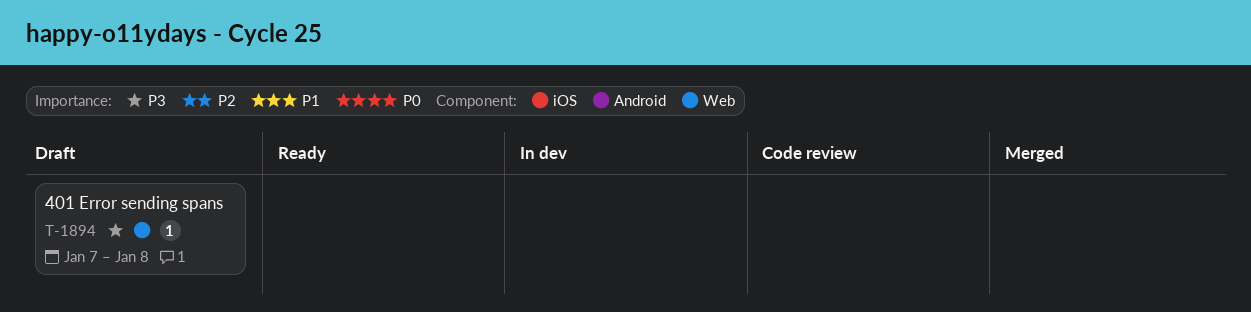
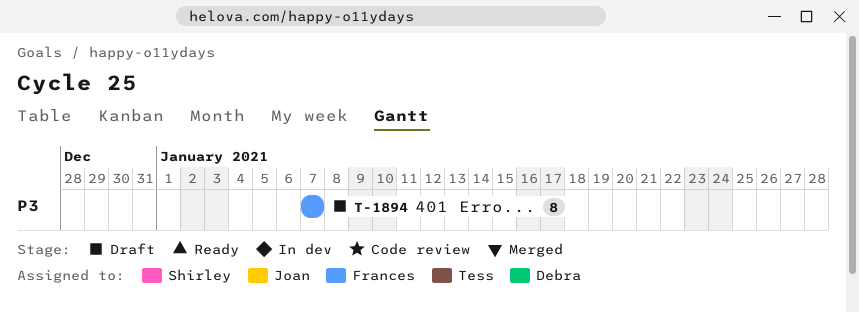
T-1894, estimate: 1 -> 8
T-1894, due: Jan 8 -> Jan 7

